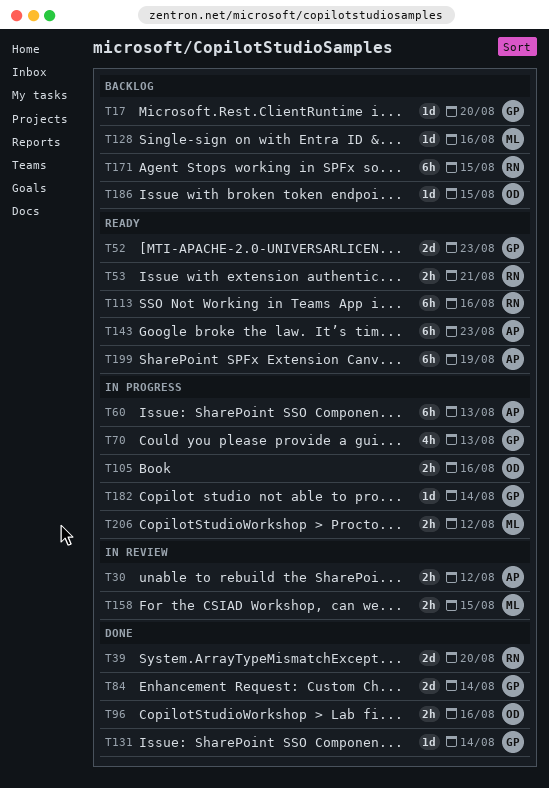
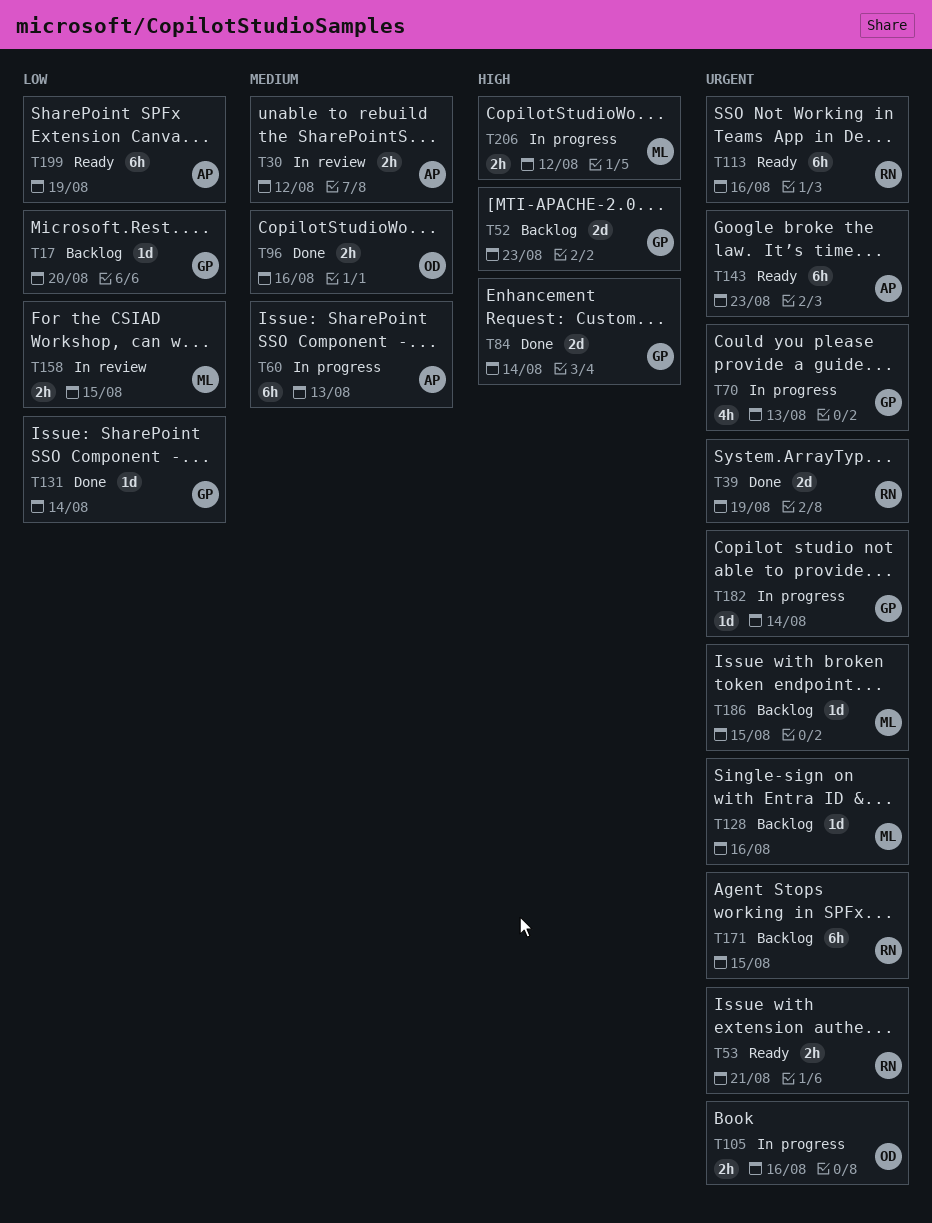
T39, due: Aug 20 -> Aug 19
T52, status: Ready -> Backlog
T186, owner: OD -> ML

